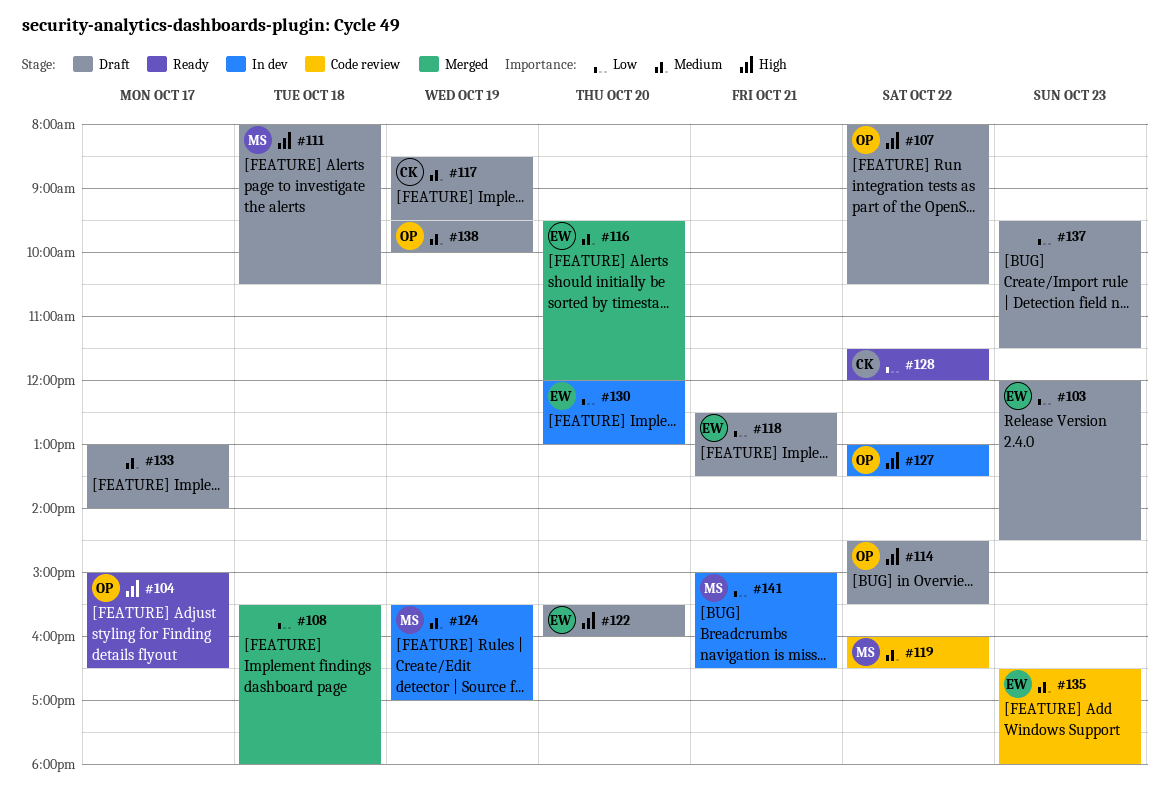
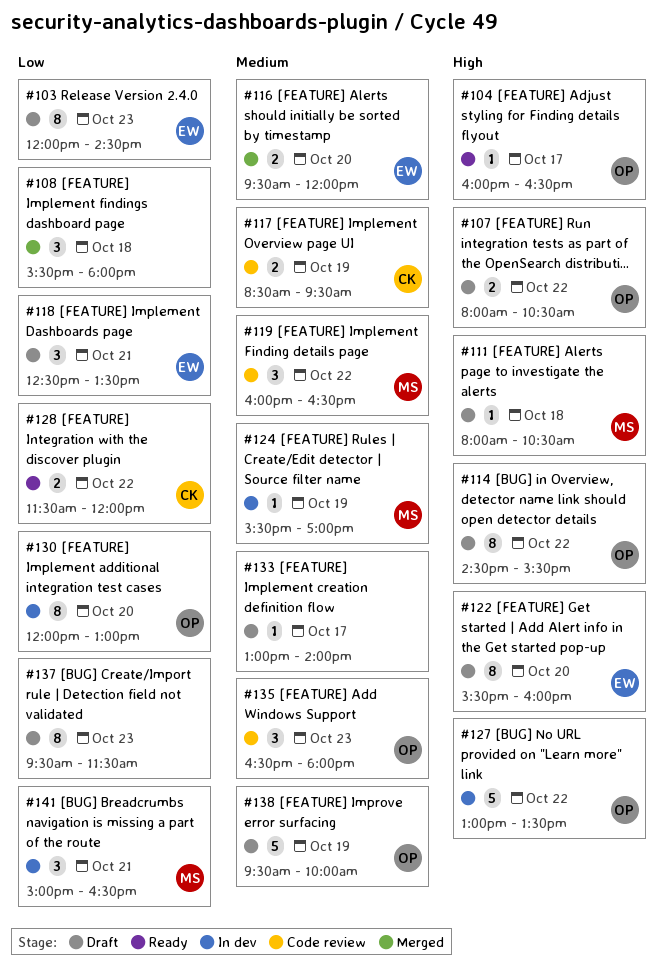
#104, begins: 15:00 -> 16:00
#117, status: Draft -> Code review
#130, owner: EW -> OP
#135, owner: EW -> OP

